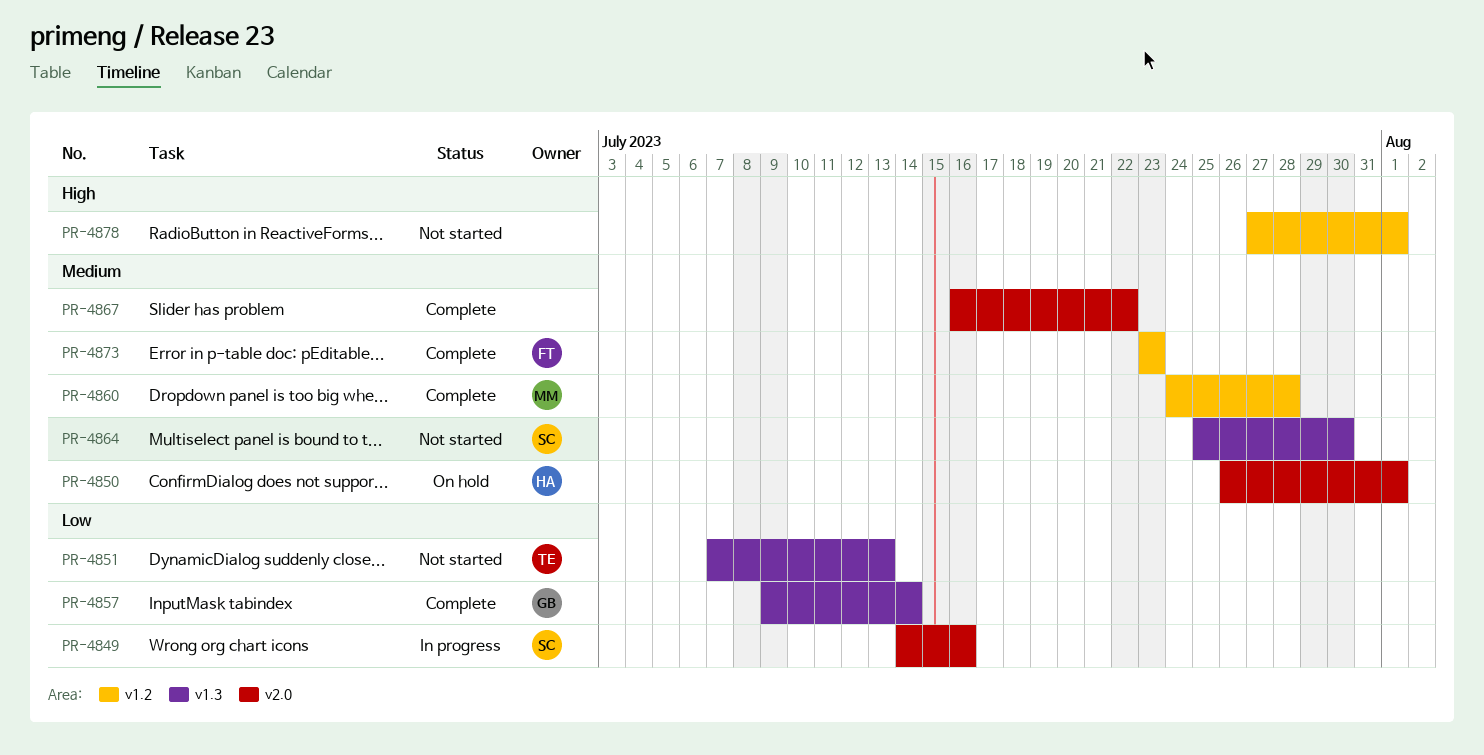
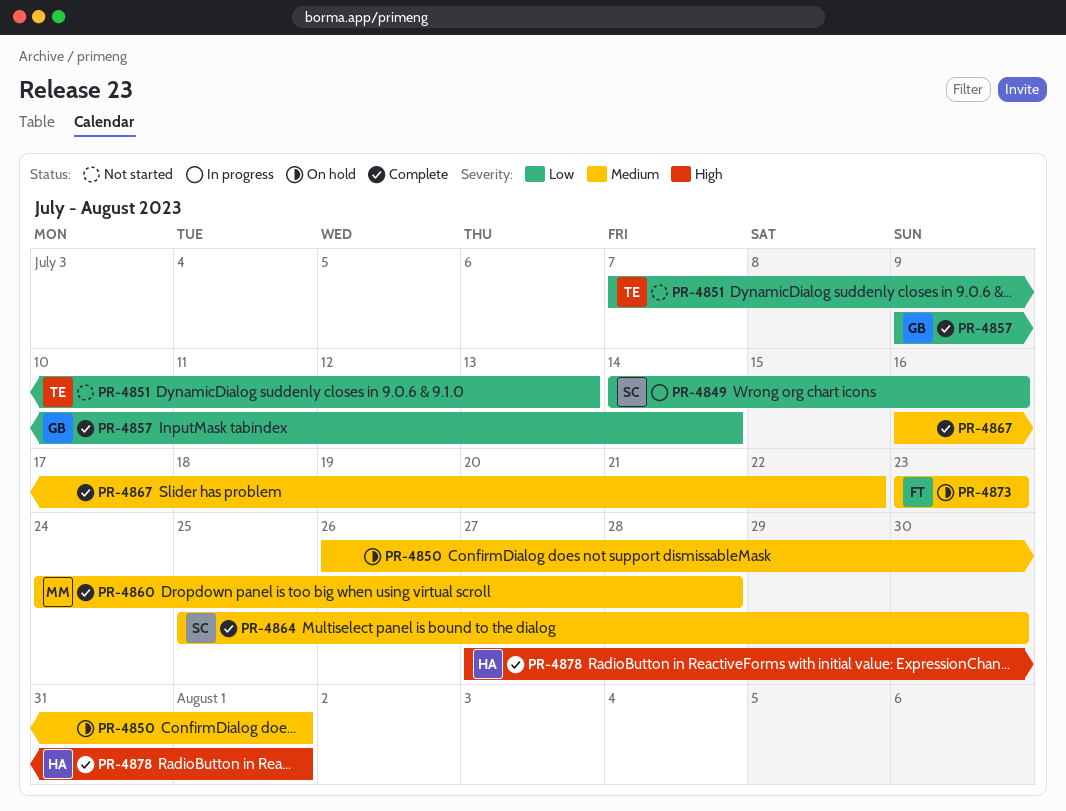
PR-4850, owner: HA -> none
PR-4864, status: Not started -> Complete
PR-4873, status: Complete -> On hold
PR-4878, status: Not started -> Complete
PR-4878, owner: none -> HA

